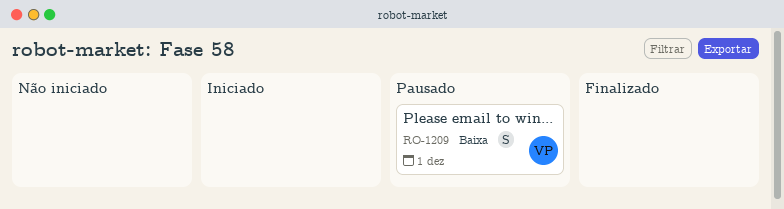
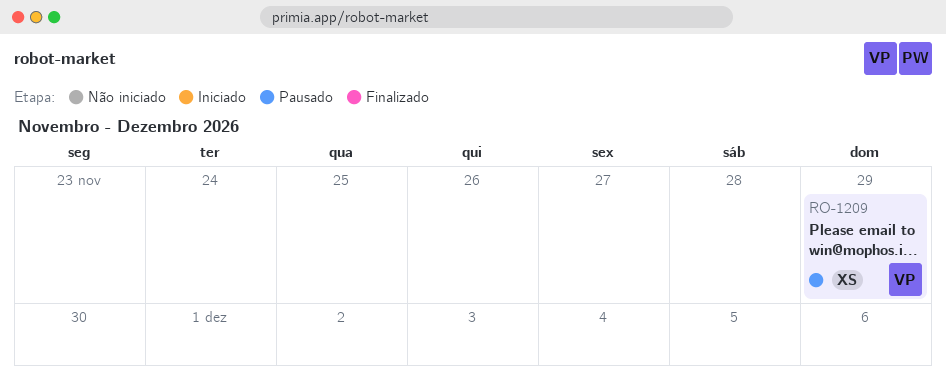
RO-1209, estimate: S -> XS
RO-1209, due: Dec 1 -> Nov 29

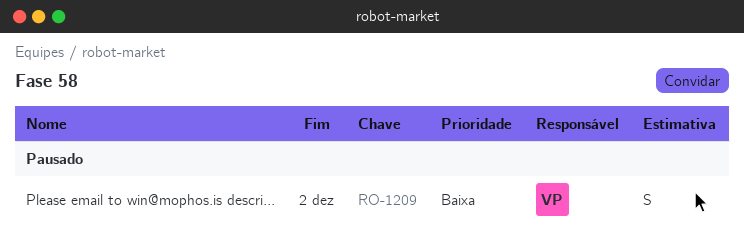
RO-1209, estimate: XS -> S
RO-1209, due: Nov 29 -> Dec 2

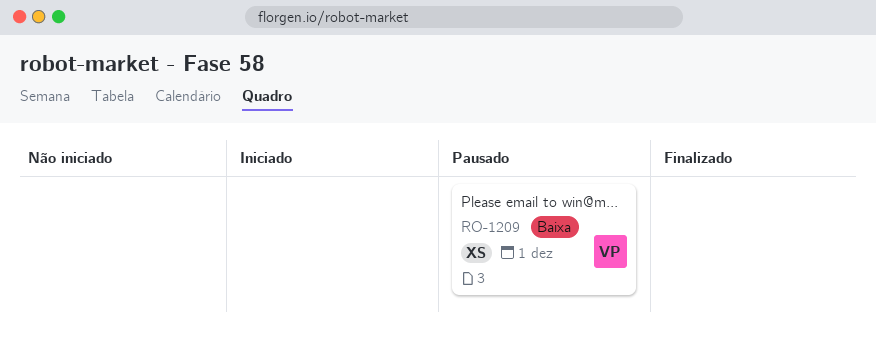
RO-1209, estimate: S -> XS
RO-1209, due: Dec 2 -> Dec 1

